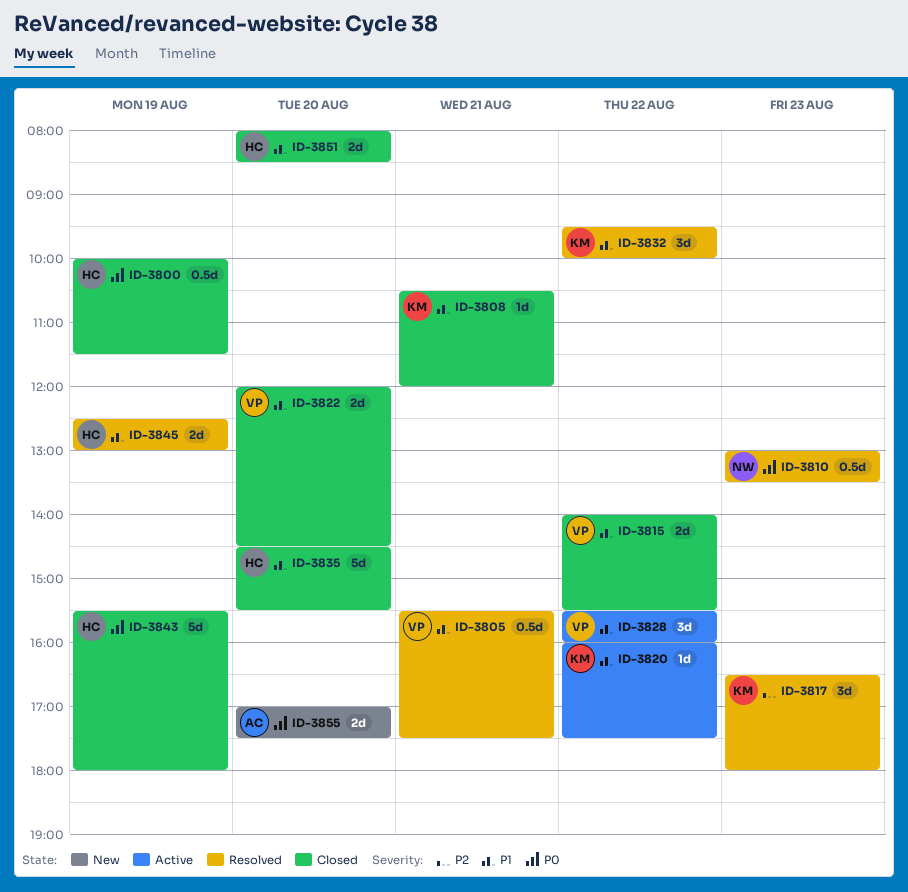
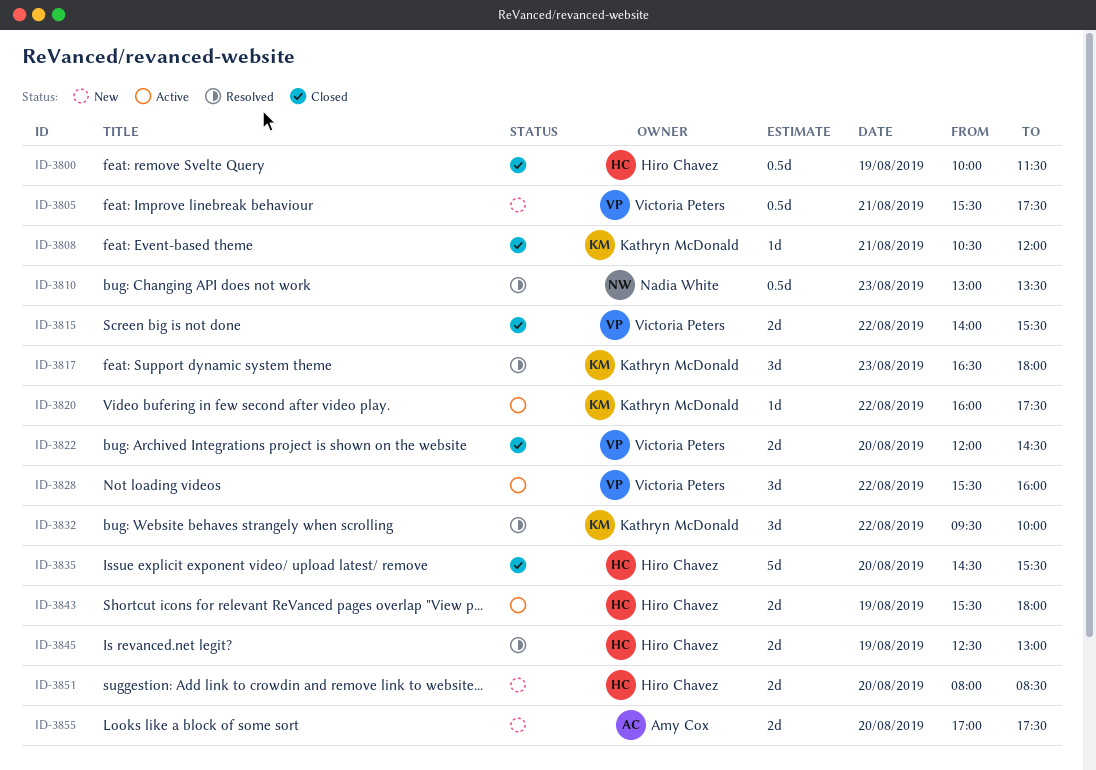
ID-3805, status: Resolved -> New
ID-3843, status: Closed -> Active
ID-3843, estimate: 5d -> 2d
ID-3851, status: Closed -> New

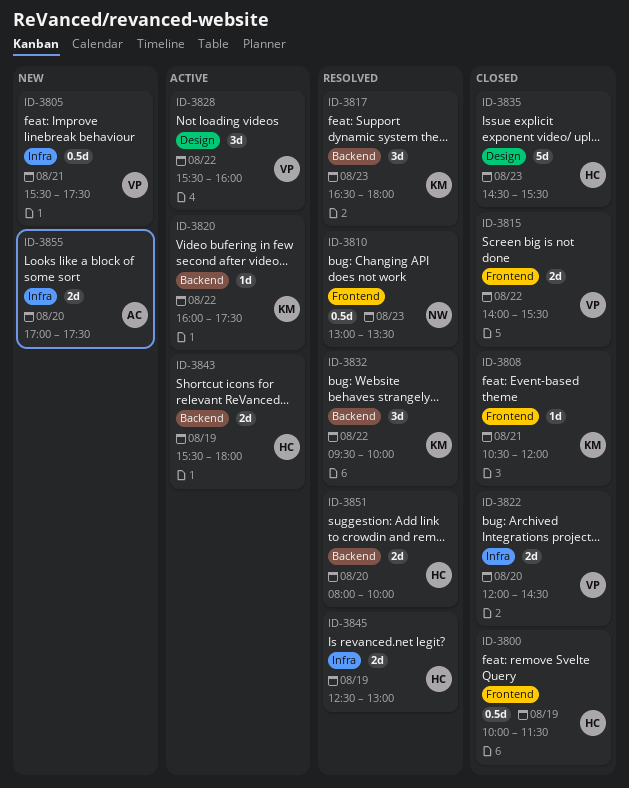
ID-3835, day: Aug 20 -> Aug 23
ID-3851, status: New -> Resolved
ID-3851, ends: 08:30 -> 10:00

